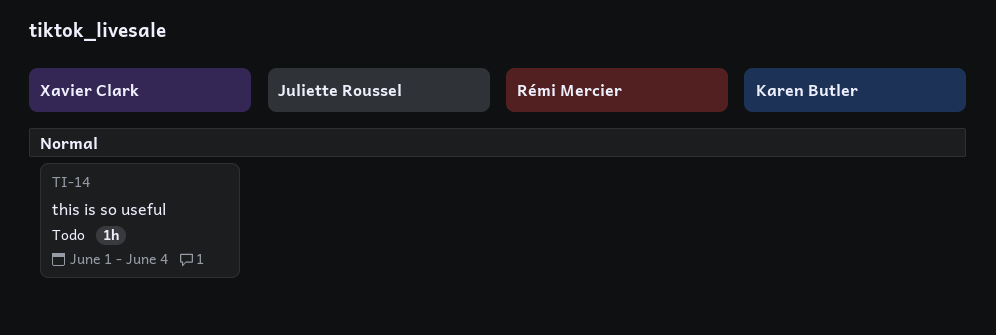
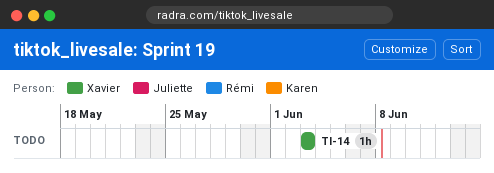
TI-14, start: Jun 1 -> Jun 3
TI-14, due: Jun 4 -> Jun 3

